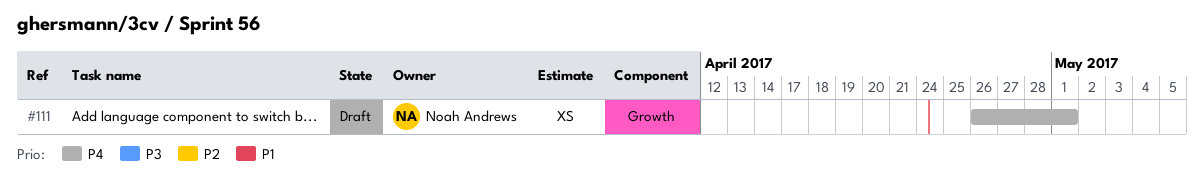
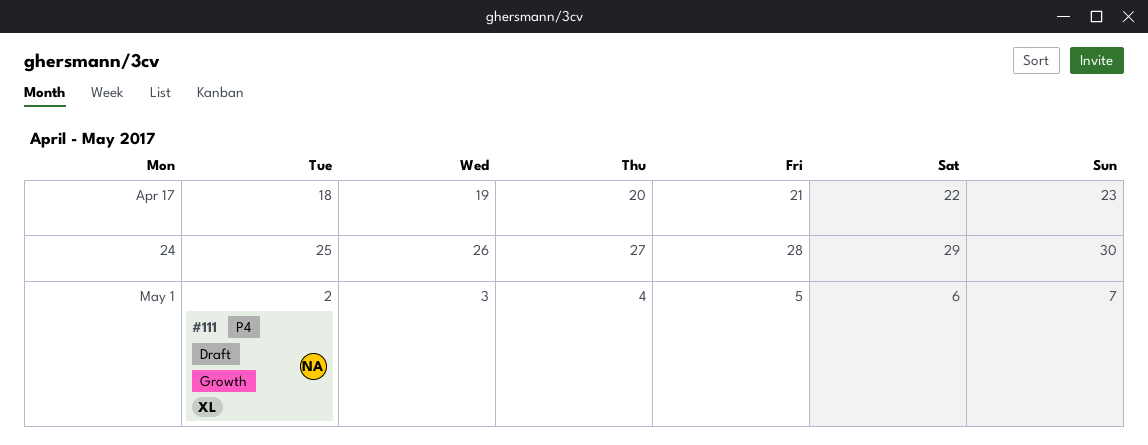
#111, estimate: XS -> XL
#111, due: May 1 -> May 2

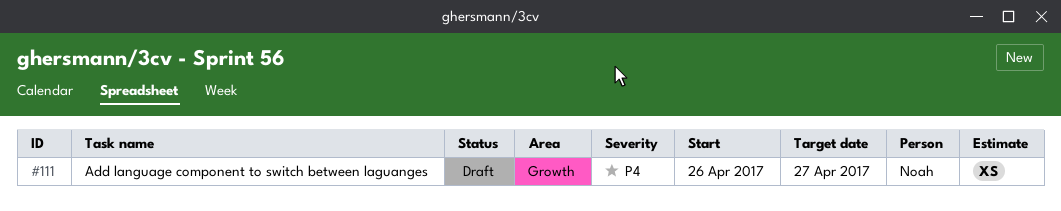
#111, estimate: XL -> XS
#111, due: May 2 -> Apr 27

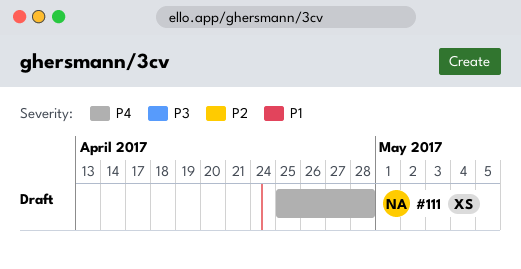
#111, start: Apr 26 -> Apr 25
#111, due: Apr 27 -> Apr 28

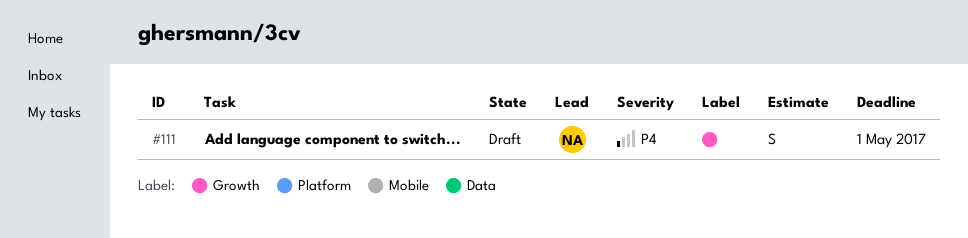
#111, estimate: XS -> S
#111, due: Apr 28 -> May 1

